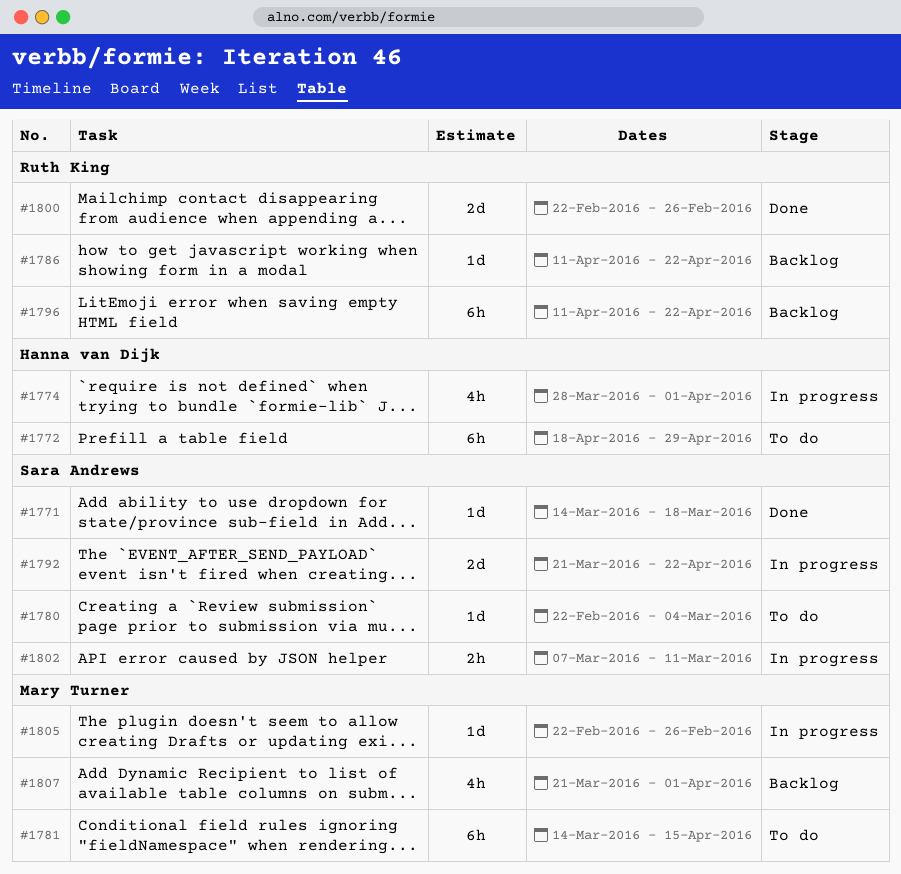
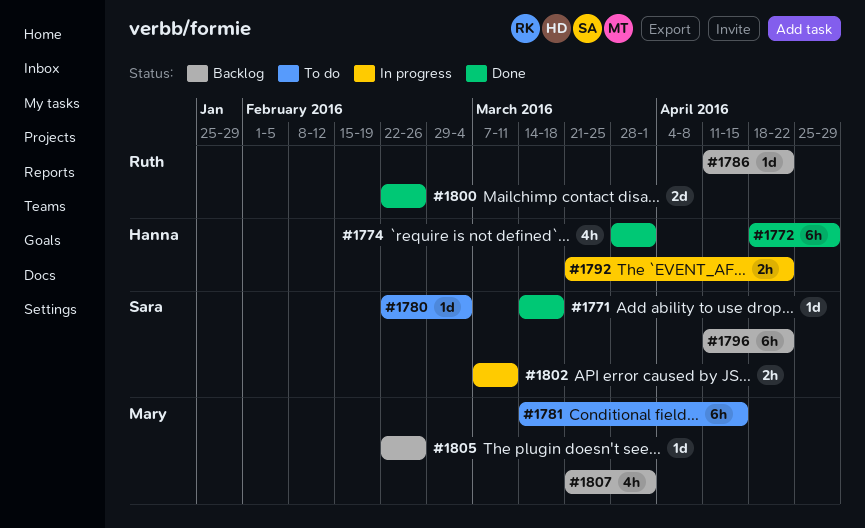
#1772, status: To do -> Done
#1774, status: In progress -> Done
#1792, owner: Sara Andrews -> Hanna van Dijk
#1792, estimate: 2d -> 2h
#1796, owner: Ruth King -> Sara Andrews
#1805, status: In progress -> Backlog

